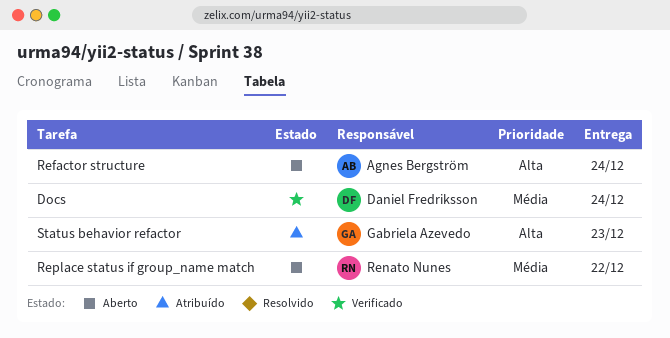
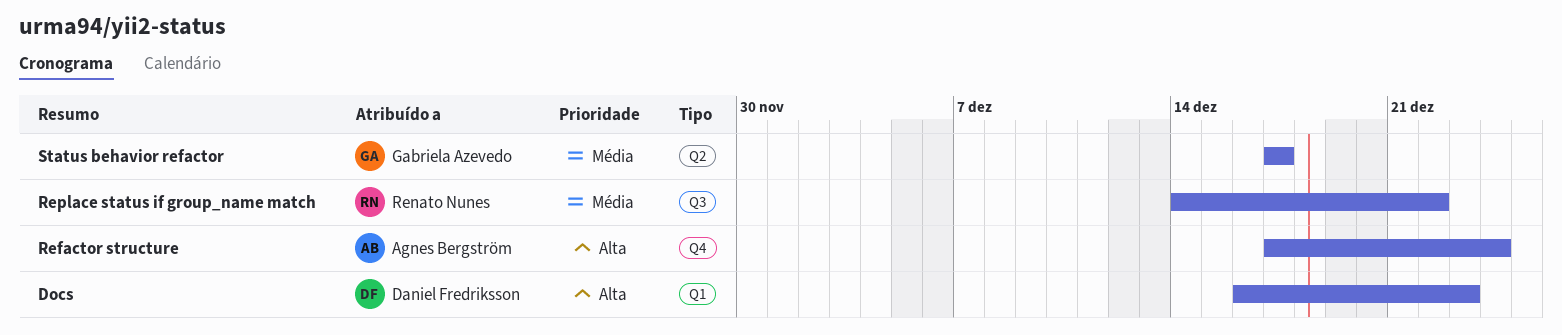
Docs, priority: Média -> Alta
Docs, due: Dec 24 -> Dec 23
Status behavior refactor, priority: Alta -> Média
Status behavior refactor, due: Dec 23 -> Dec 17

